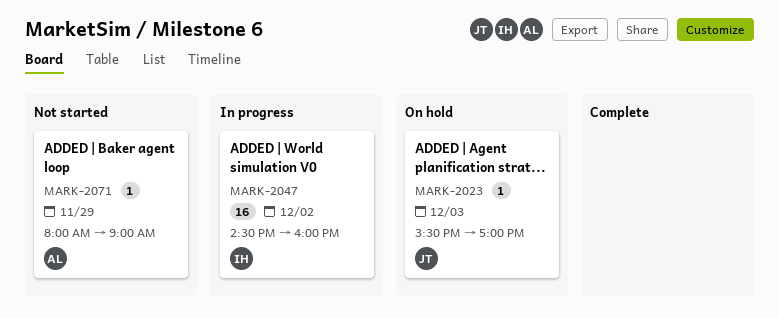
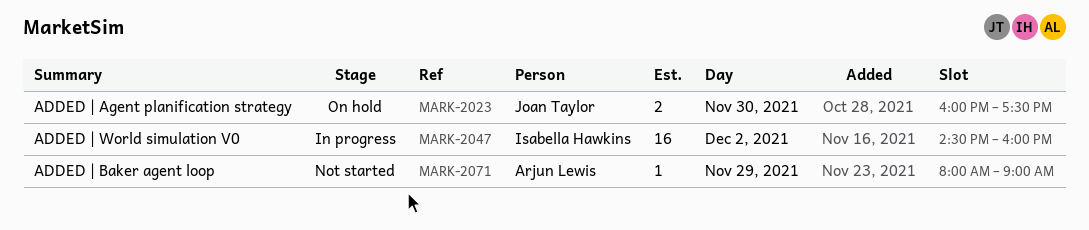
MARK-2023, estimate: 1 -> 2
MARK-2023, day: Dec 3 -> Nov 30
MARK-2023, begins: 15:30 -> 16:00
MARK-2023, ends: 17:00 -> 17:30

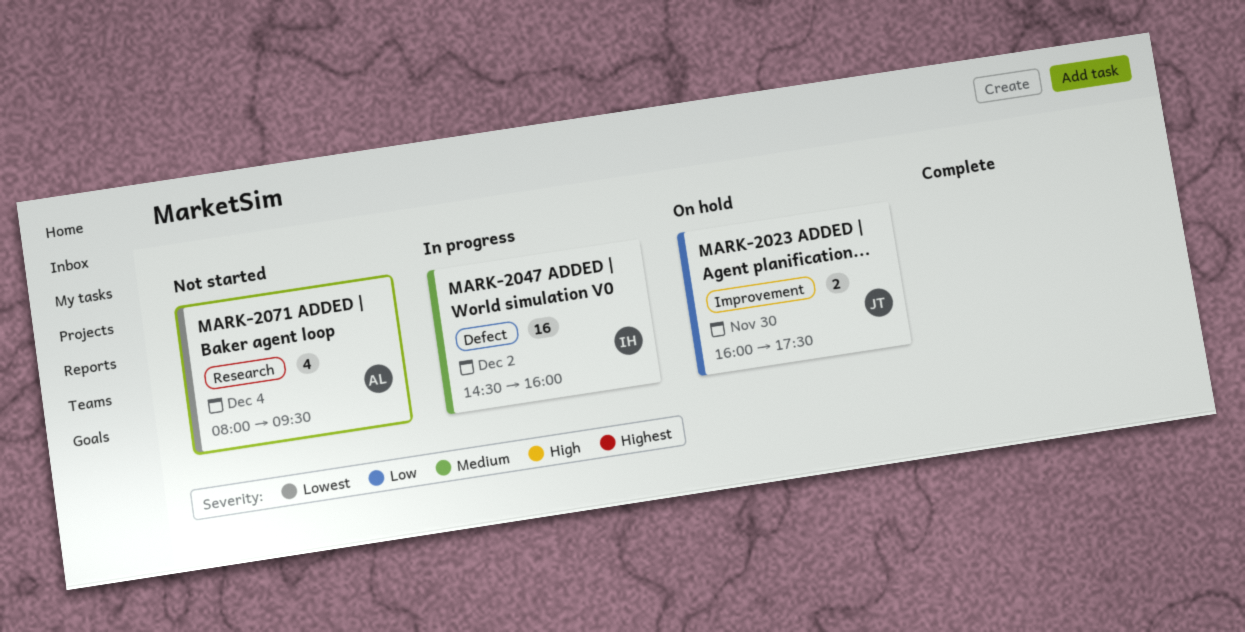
MARK-2071, estimate: 1 -> 4
MARK-2071, day: Nov 29 -> Dec 4
MARK-2071, ends: 09:00 -> 09:30

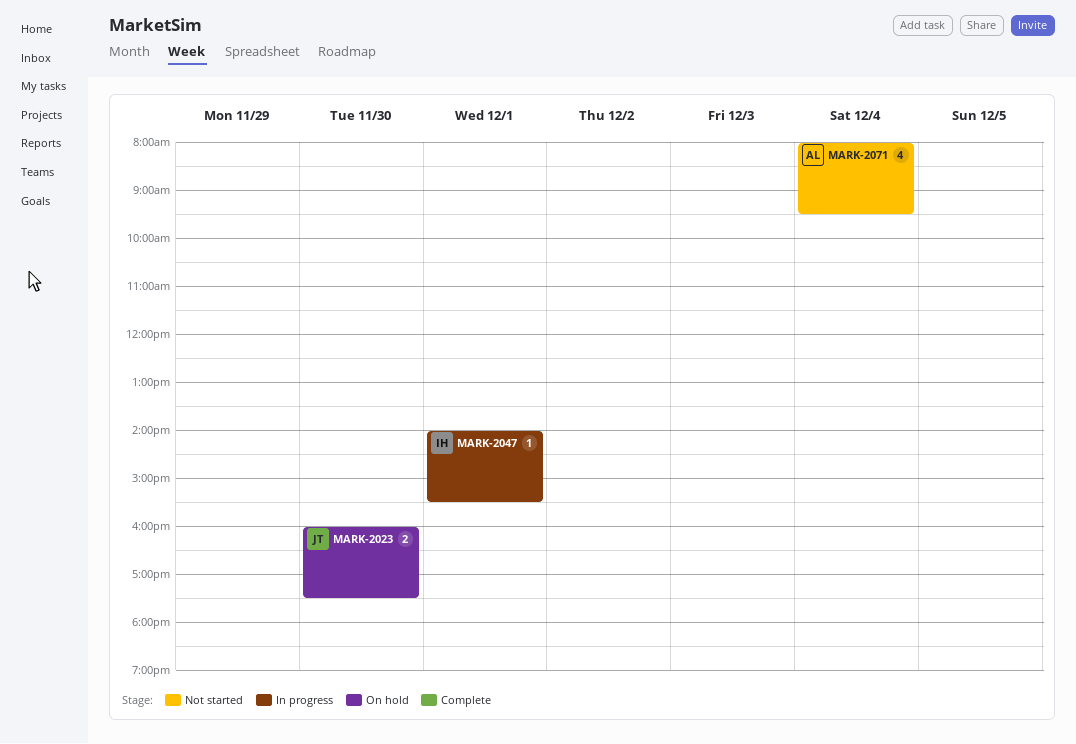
MARK-2047, estimate: 16 -> 1
MARK-2047, day: Dec 2 -> Dec 1
MARK-2047, begins: 14:30 -> 14:00
MARK-2047, ends: 16:00 -> 15:30

